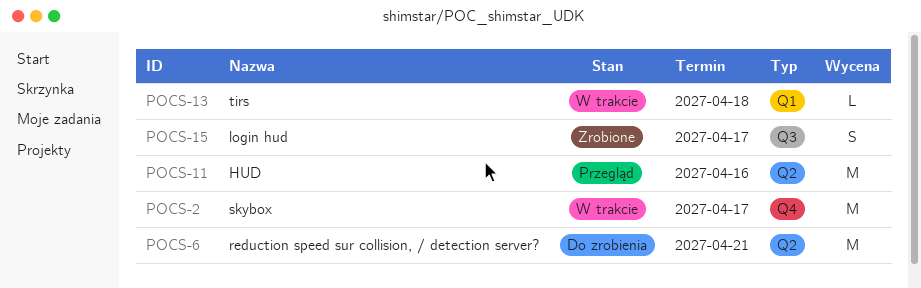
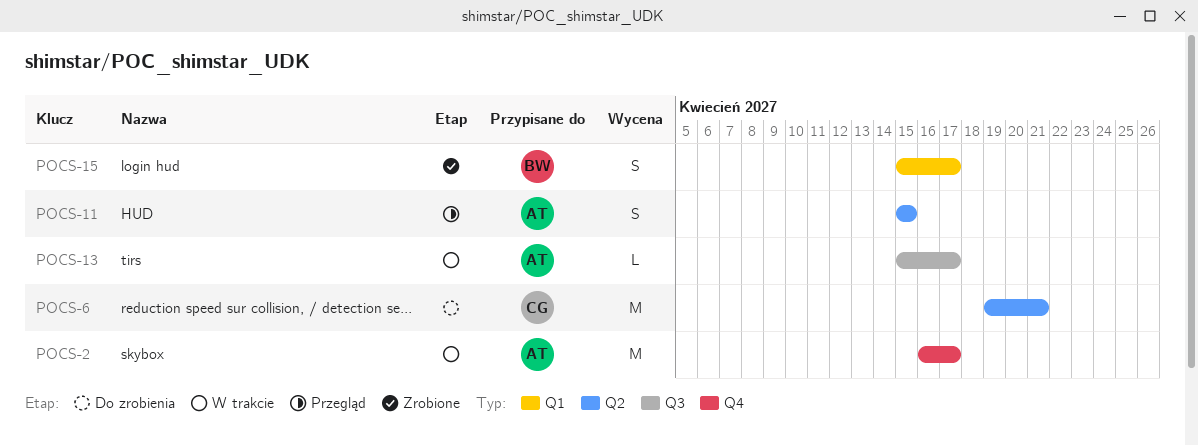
POCS-11, estimate: M -> S
POCS-11, due: Apr 16 -> Apr 15
POCS-13, label: Q1 -> Q3
POCS-13, due: Apr 18 -> Apr 17
POCS-15, label: Q3 -> Q1

